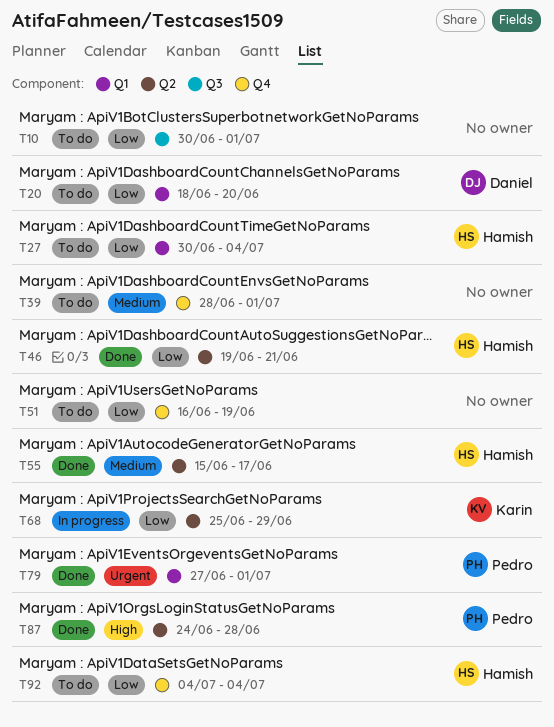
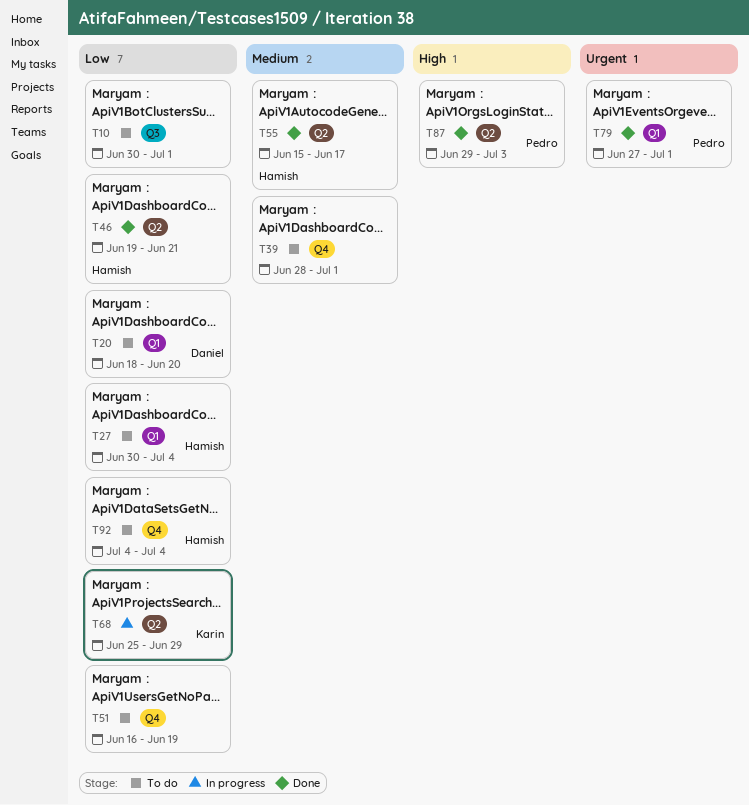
T87, start: Jun 24 -> Jun 29
T87, due: Jun 28 -> Jul 3

